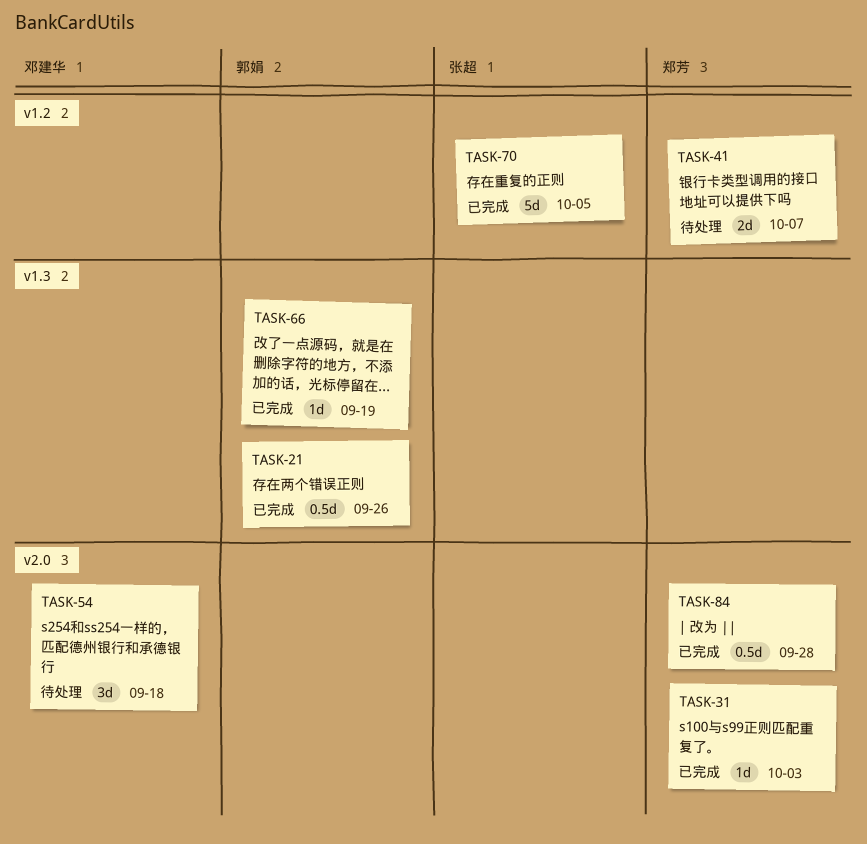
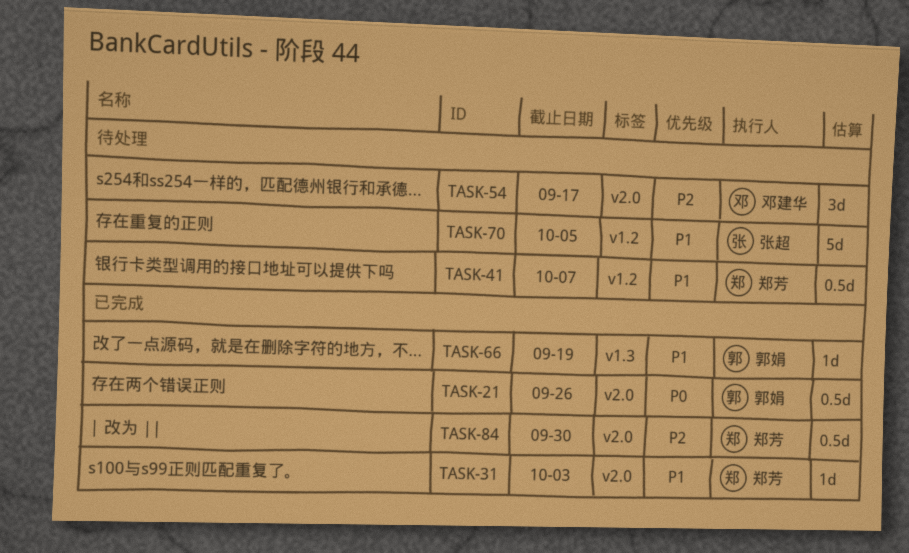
TASK-21, label: v1.3 -> v2.0
TASK-41, estimate: 2d -> 0.5d
TASK-54, due: Sep 18 -> Sep 17
TASK-70, status: 已完成 -> 待处理
TASK-84, due: Sep 28 -> Sep 30

